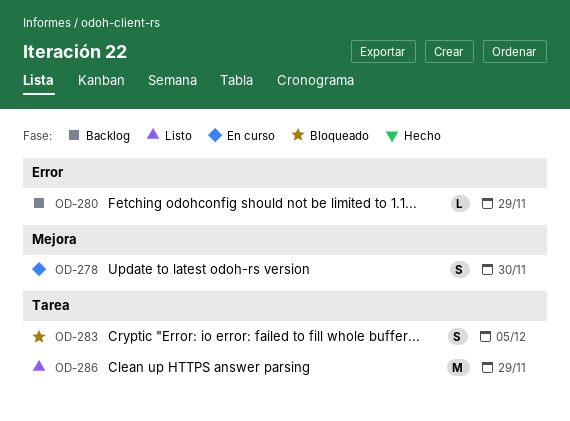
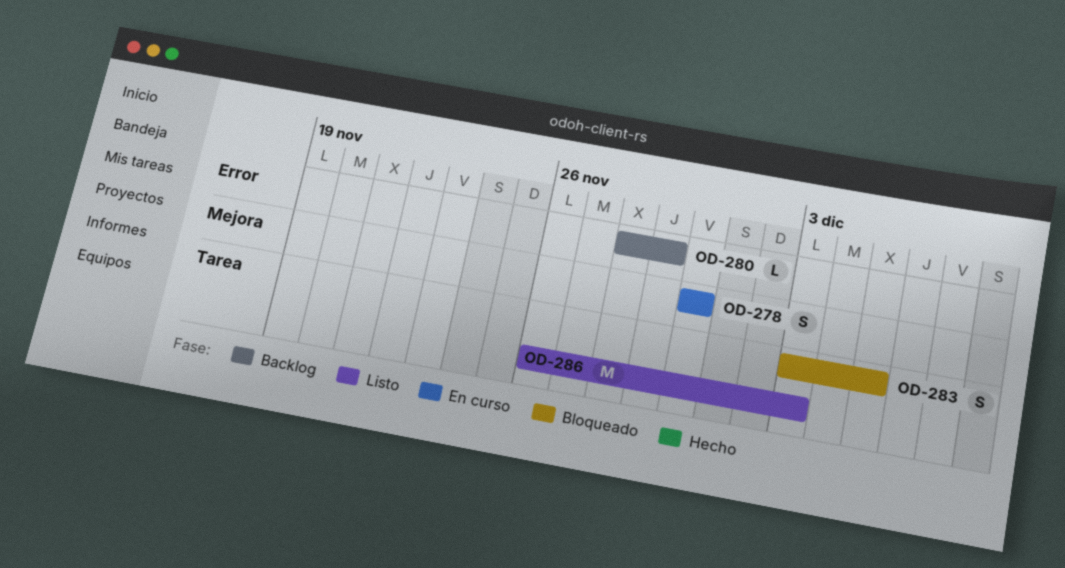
OD-286, due: Nov 29 -> Dec 3

